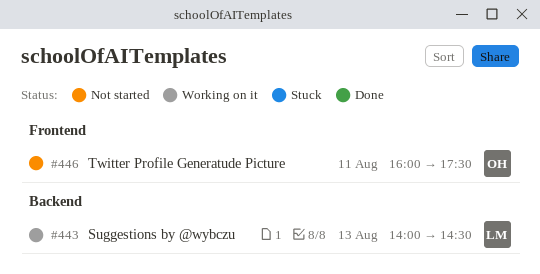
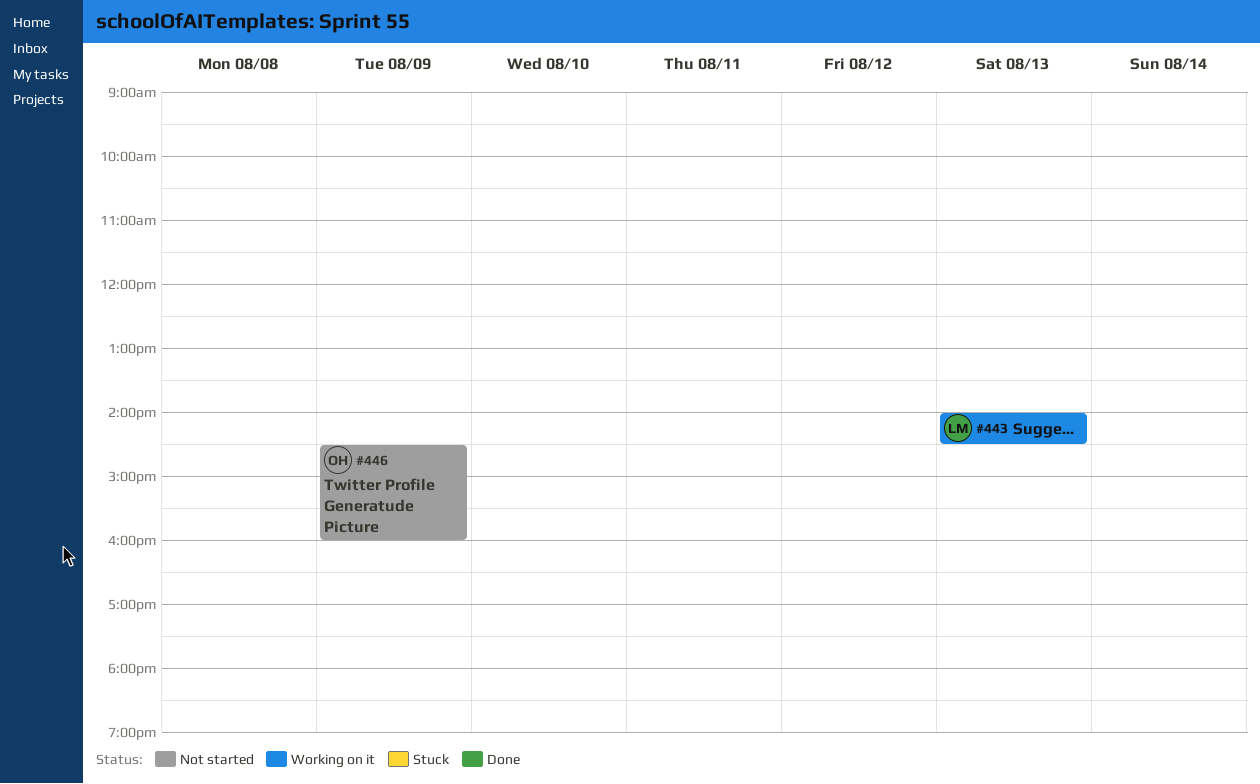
#446, day: Aug 11 -> Aug 9
#446, begins: 16:00 -> 14:30
#446, ends: 17:30 -> 16:00

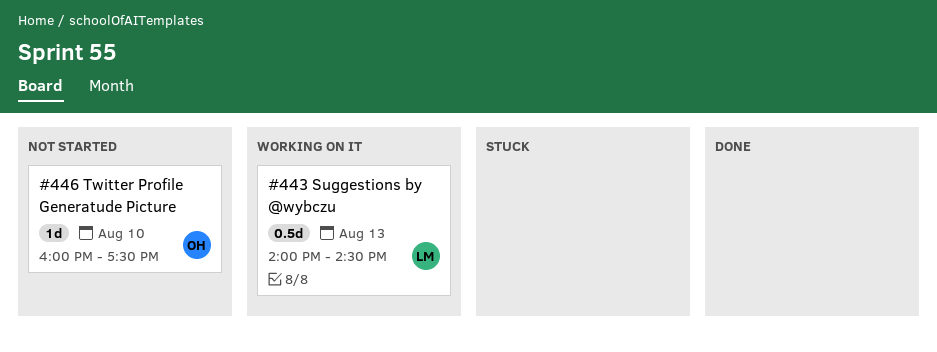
#446, day: Aug 9 -> Aug 10
#446, begins: 14:30 -> 16:00
#446, ends: 16:00 -> 17:30

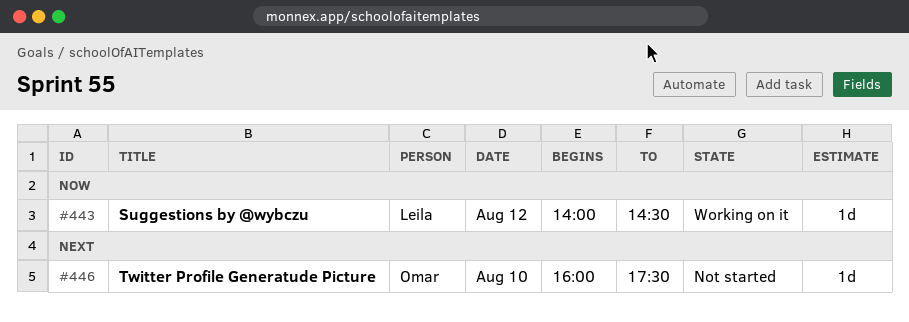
#443, estimate: 0.5d -> 1d
#443, day: Aug 13 -> Aug 12

